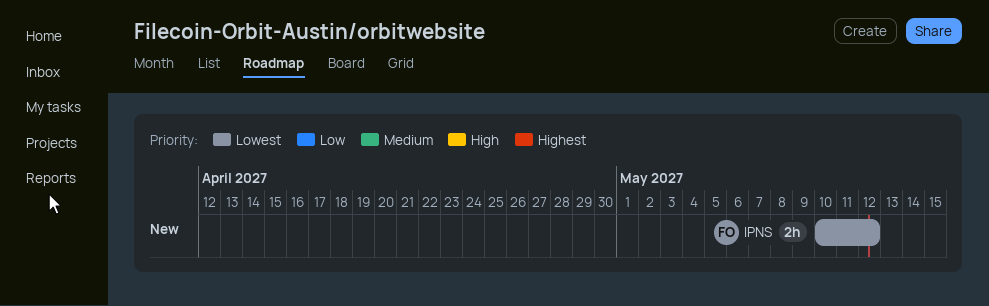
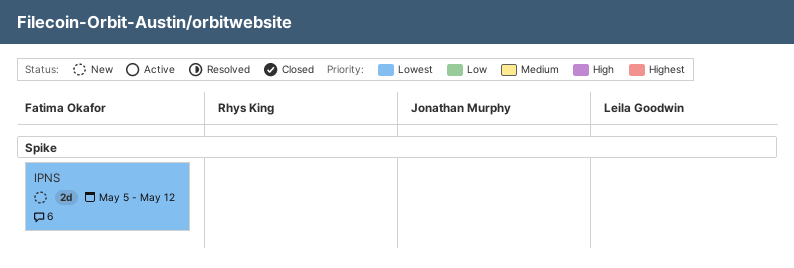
IPNS, estimate: 2h -> 2d
IPNS, start: May 10 -> May 5

